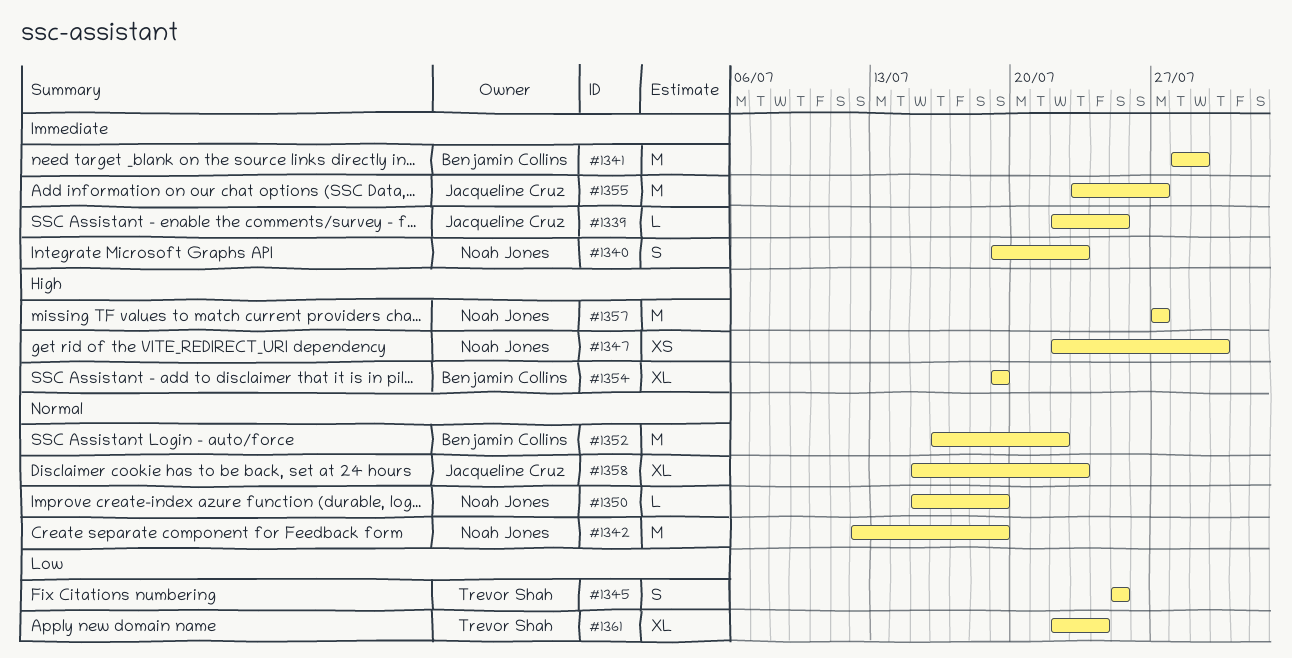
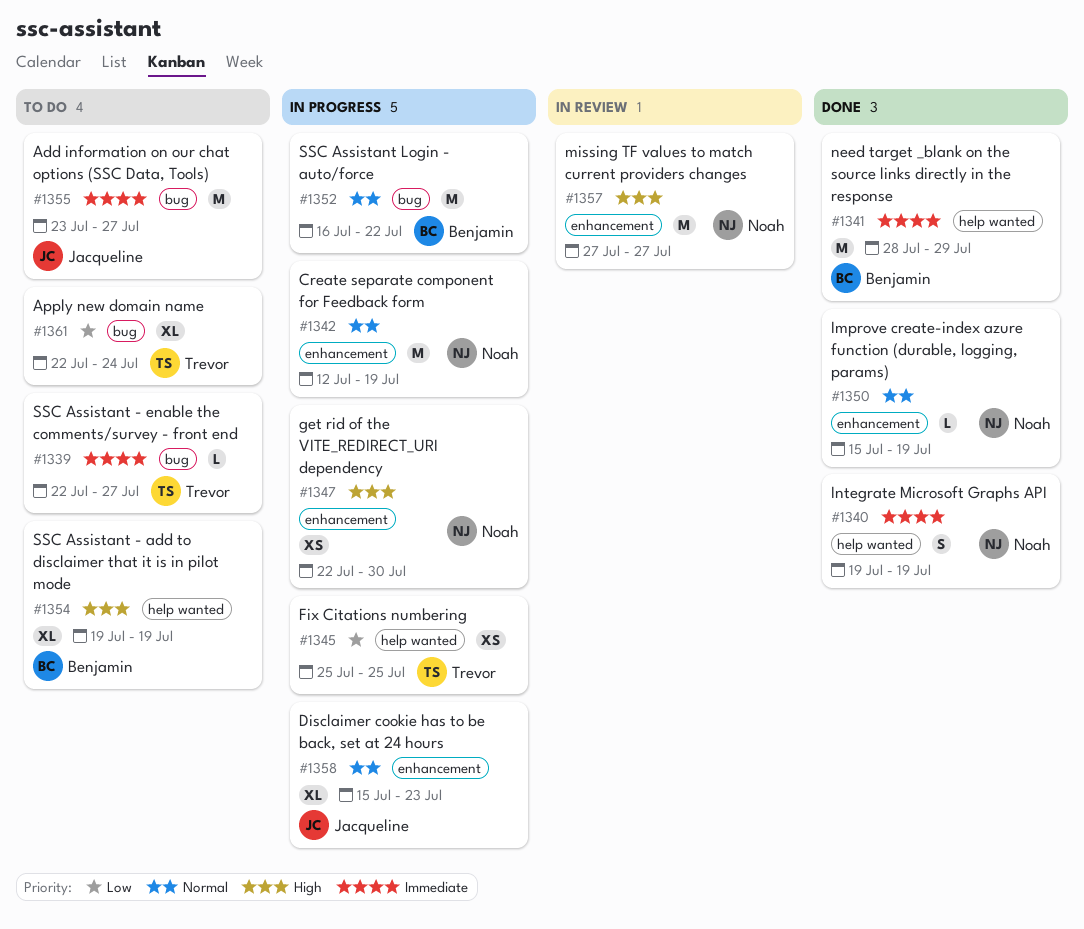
#1339, owner: Jacqueline Cruz -> Trevor Shah
#1339, due: Jul 25 -> Jul 27
#1340, due: Jul 23 -> Jul 19
#1345, estimate: S -> XS

